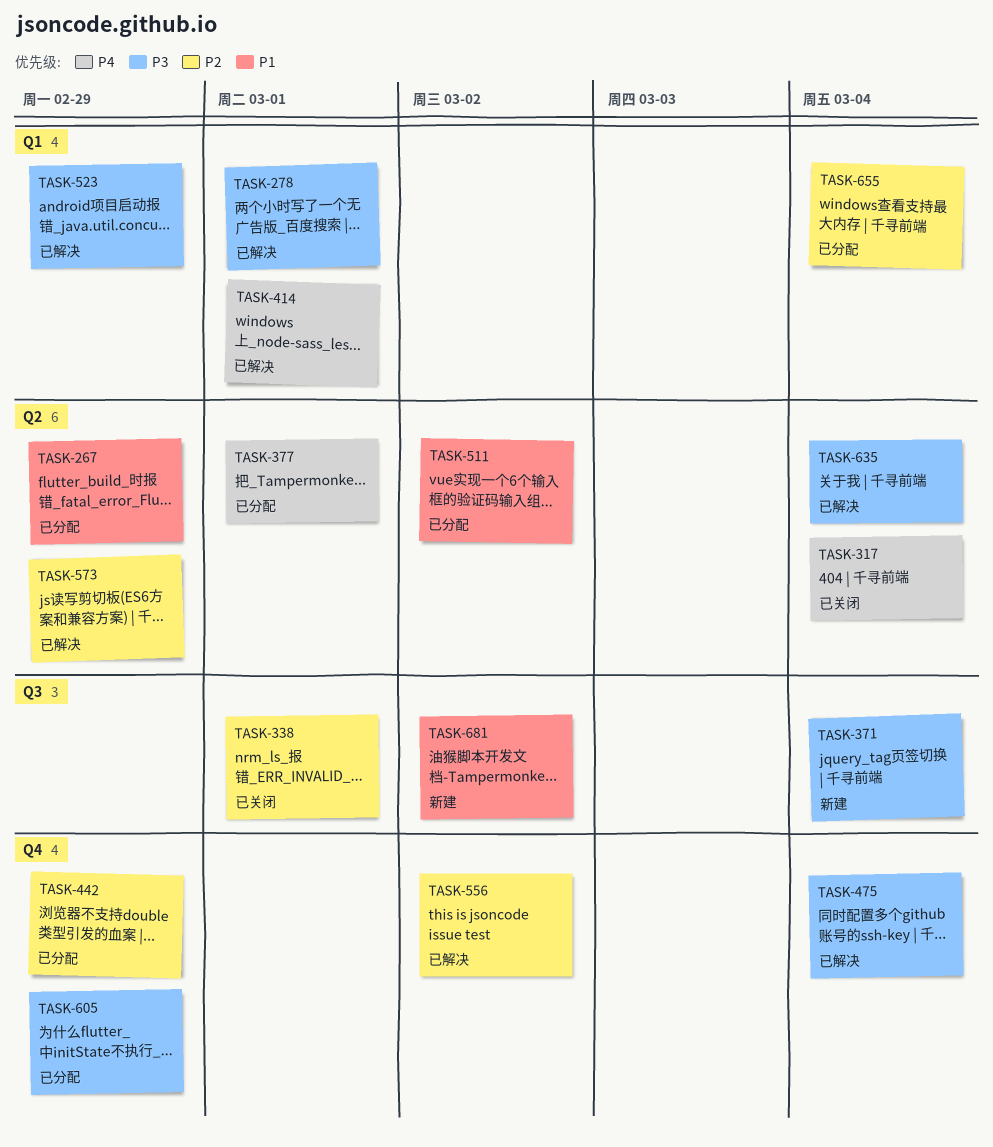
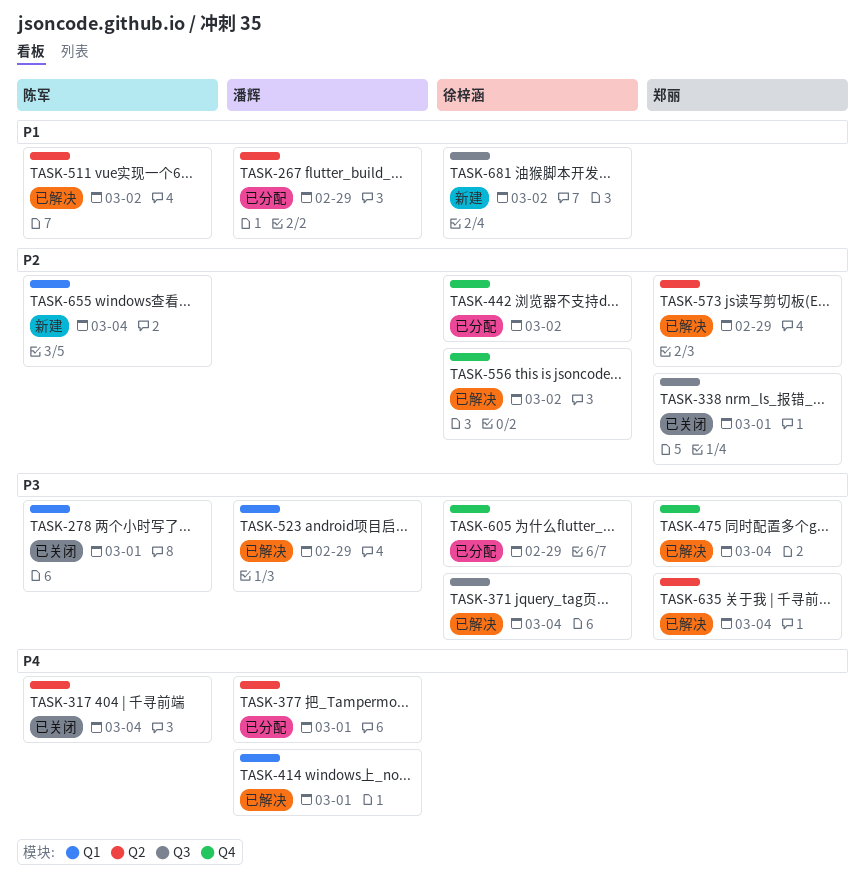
TASK-278, status: 已解决 -> 已关闭
TASK-371, status: 新建 -> 已解决
TASK-442, due: Feb 29 -> Mar 2
TASK-511, status: 已分配 -> 已解决
TASK-655, status: 已分配 -> 新建

